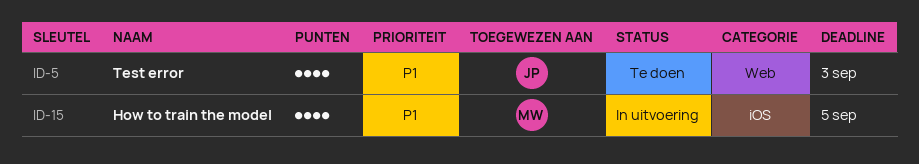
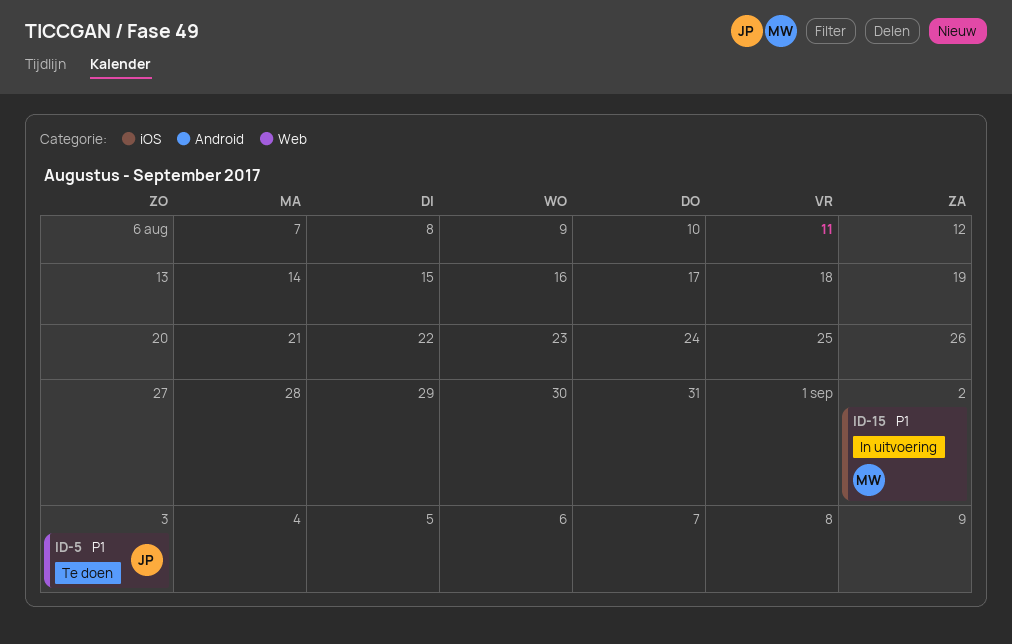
ID-15, due: Sep 5 -> Sep 2

